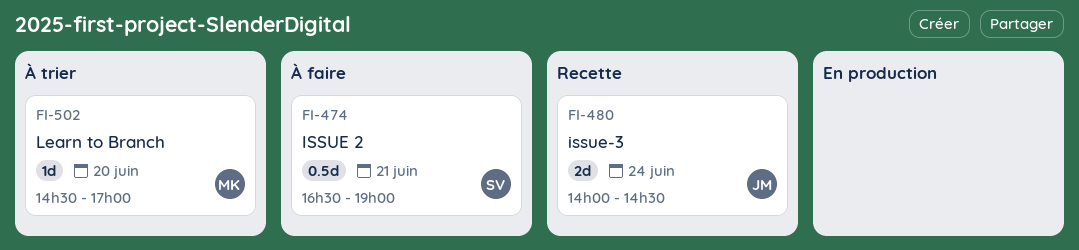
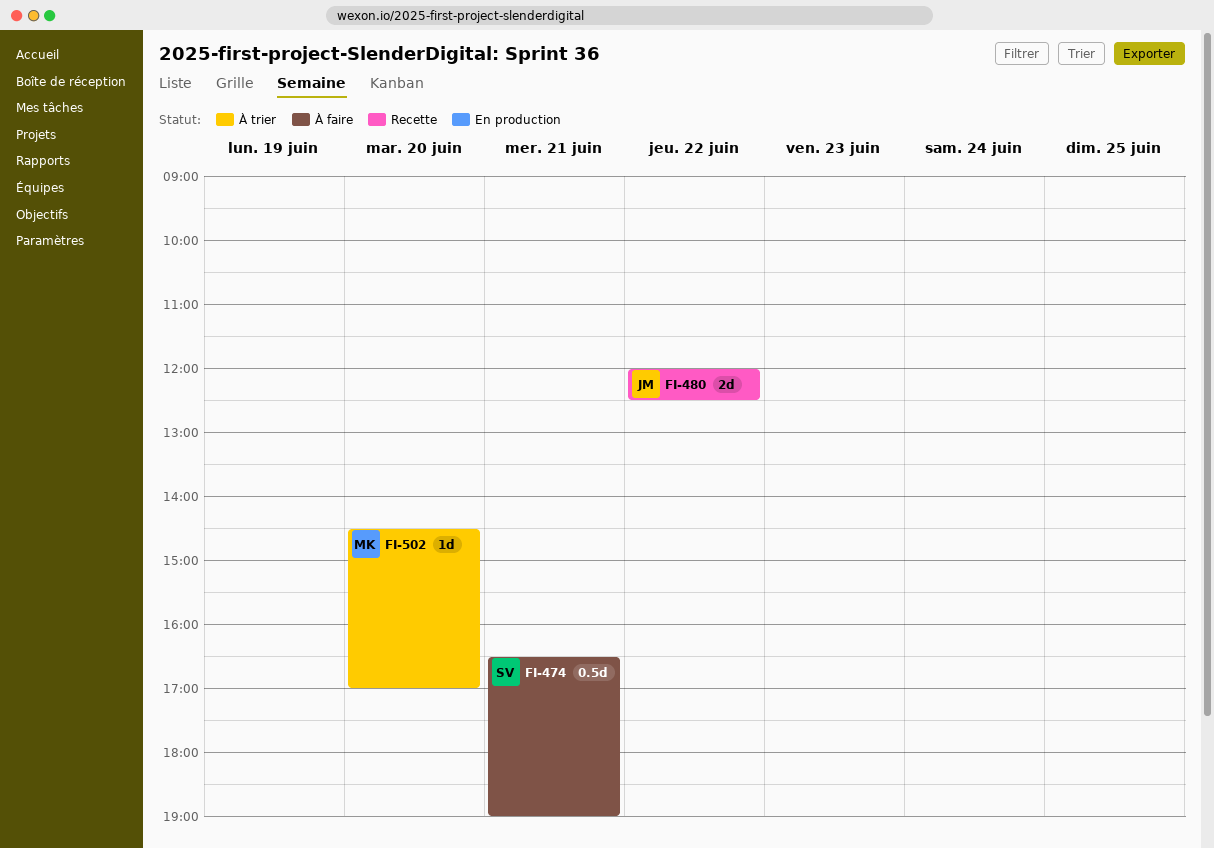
FI-480, day: Jun 24 -> Jun 22
FI-480, begins: 14:00 -> 12:00
FI-480, ends: 14:30 -> 12:30

